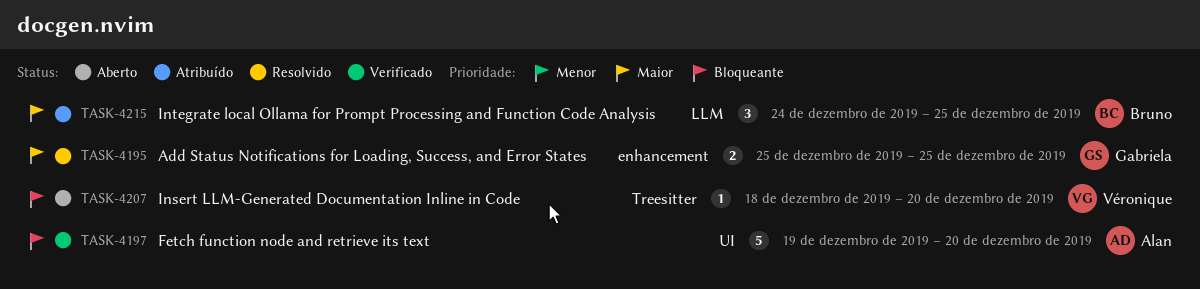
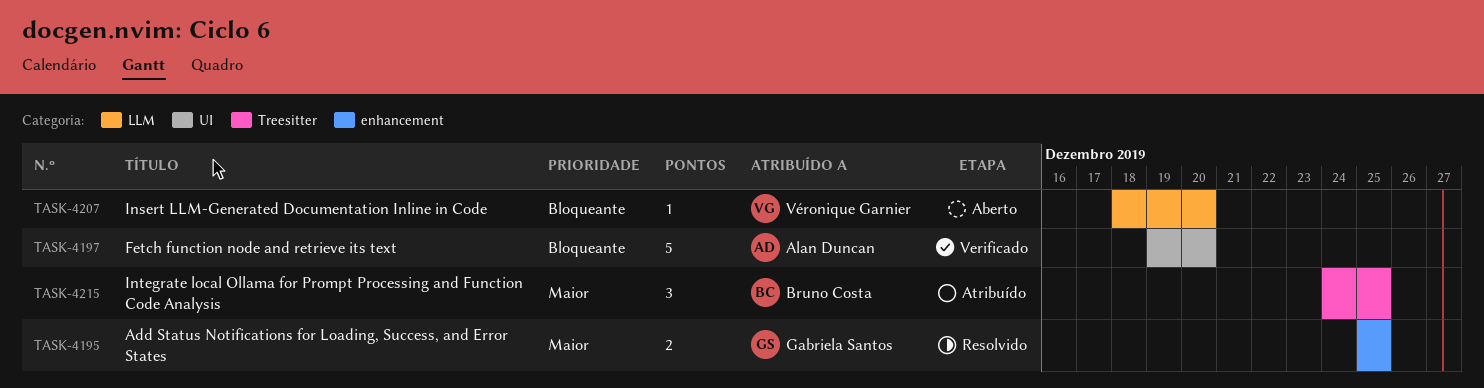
TASK-4207, label: Treesitter -> LLM
TASK-4215, label: LLM -> Treesitter

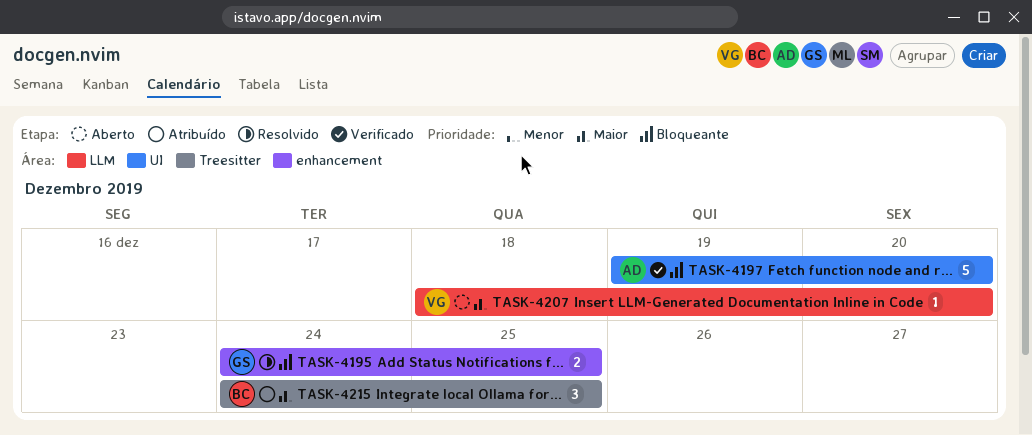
TASK-4195, priority: Maior -> Bloqueante
TASK-4195, start: Dec 25 -> Dec 24
TASK-4207, priority: Bloqueante -> Maior

